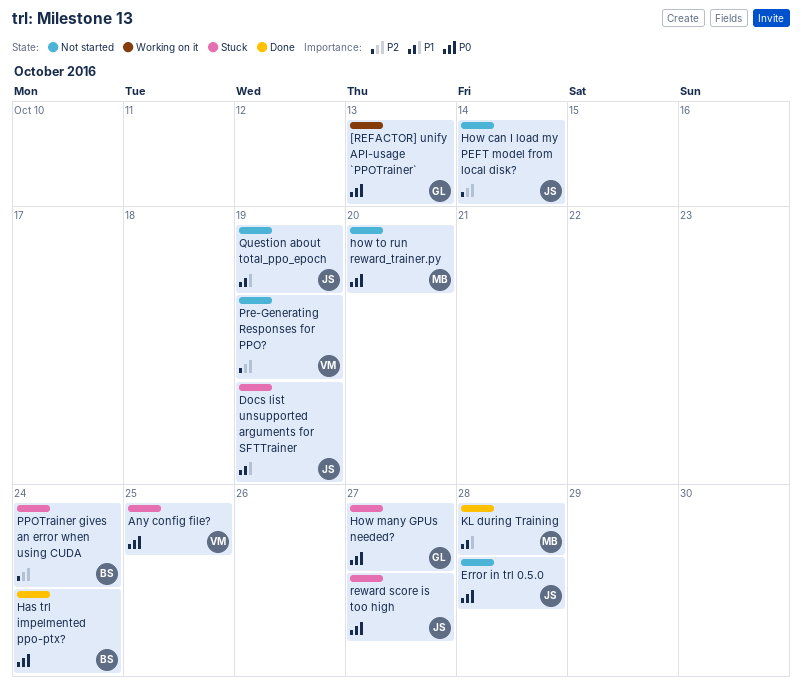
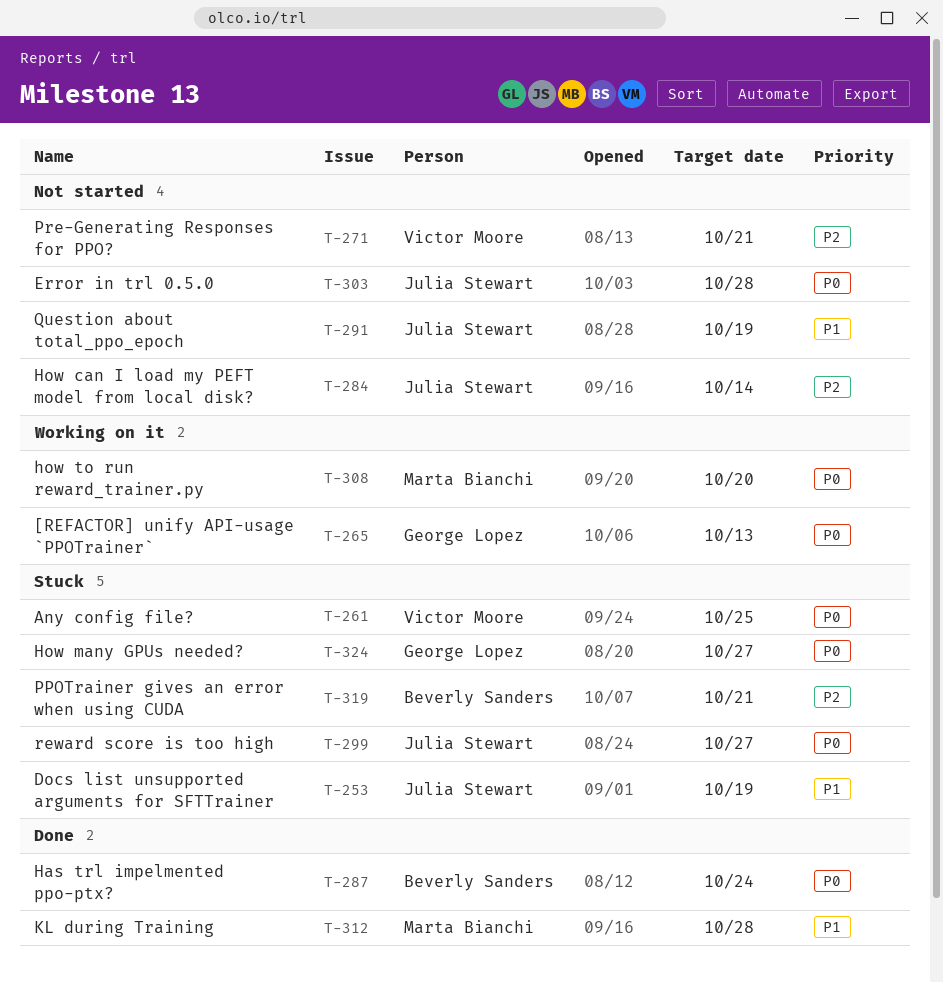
how to run reward_trainer.py, status: Not started -> Working on it
PPOTrainer gives an error when using CUDA, due: Oct 24 -> Oct 21
Pre-Generating Responses for PPO?, due: Oct 19 -> Oct 21

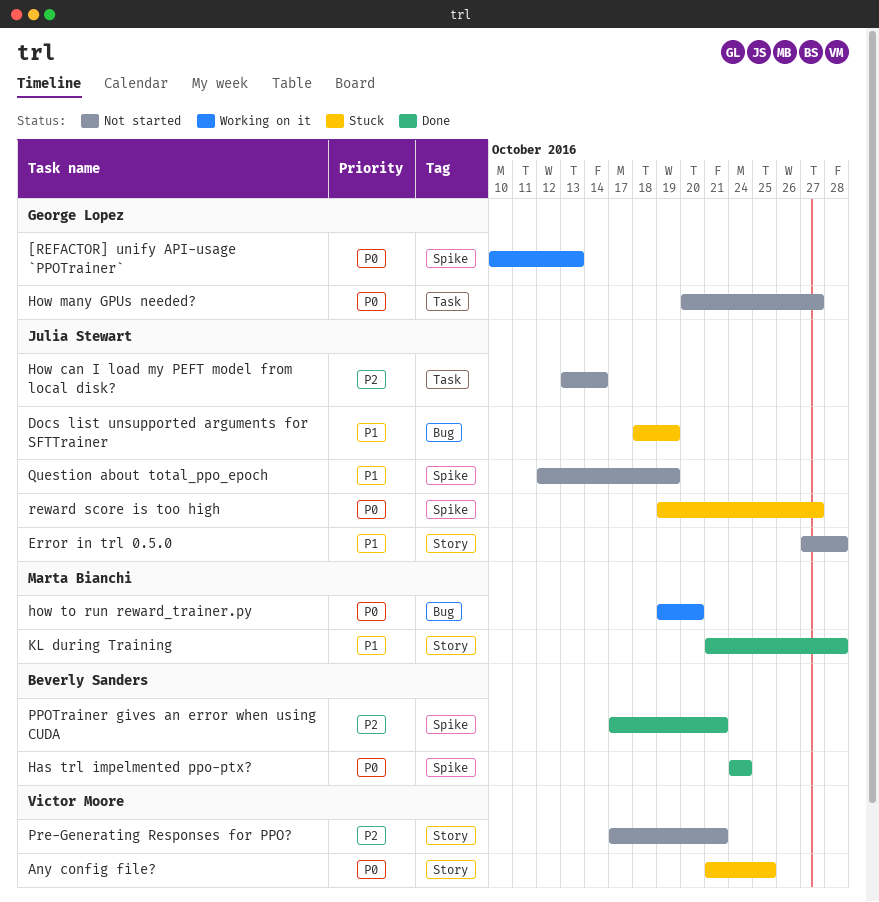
Error in trl 0.5.0, priority: P0 -> P1
How many GPUs needed?, status: Stuck -> Not started
PPOTrainer gives an error when using CUDA, status: Stuck -> Done

